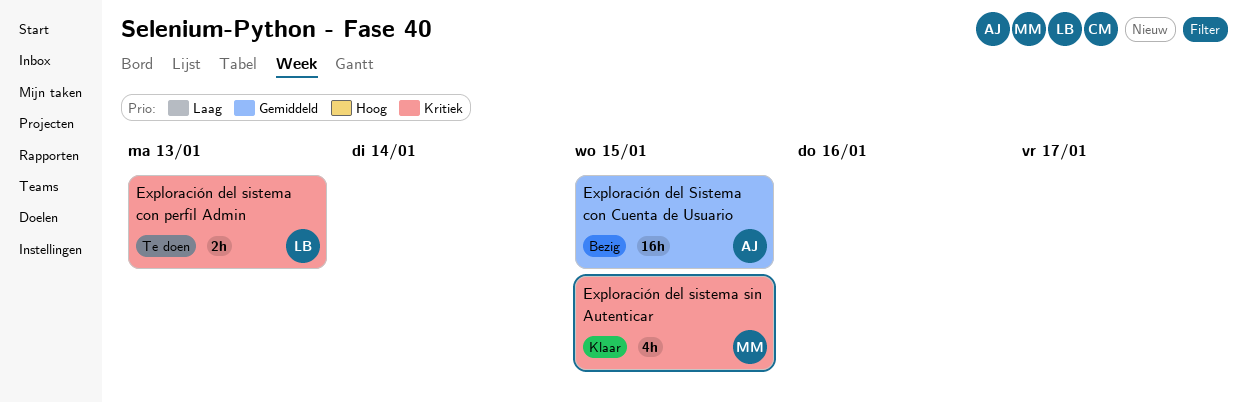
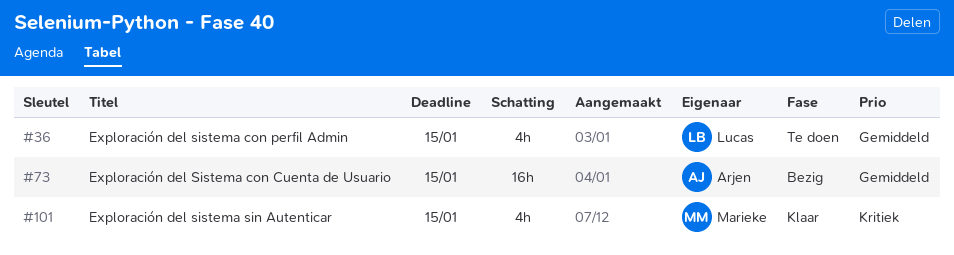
Exploración del sistema con perfil Admin, priority: Kritiek -> Gemiddeld
Exploración del sistema con perfil Admin, estimate: 2h -> 4h
Exploración del sistema con perfil Admin, due: Jan 13 -> Jan 15

